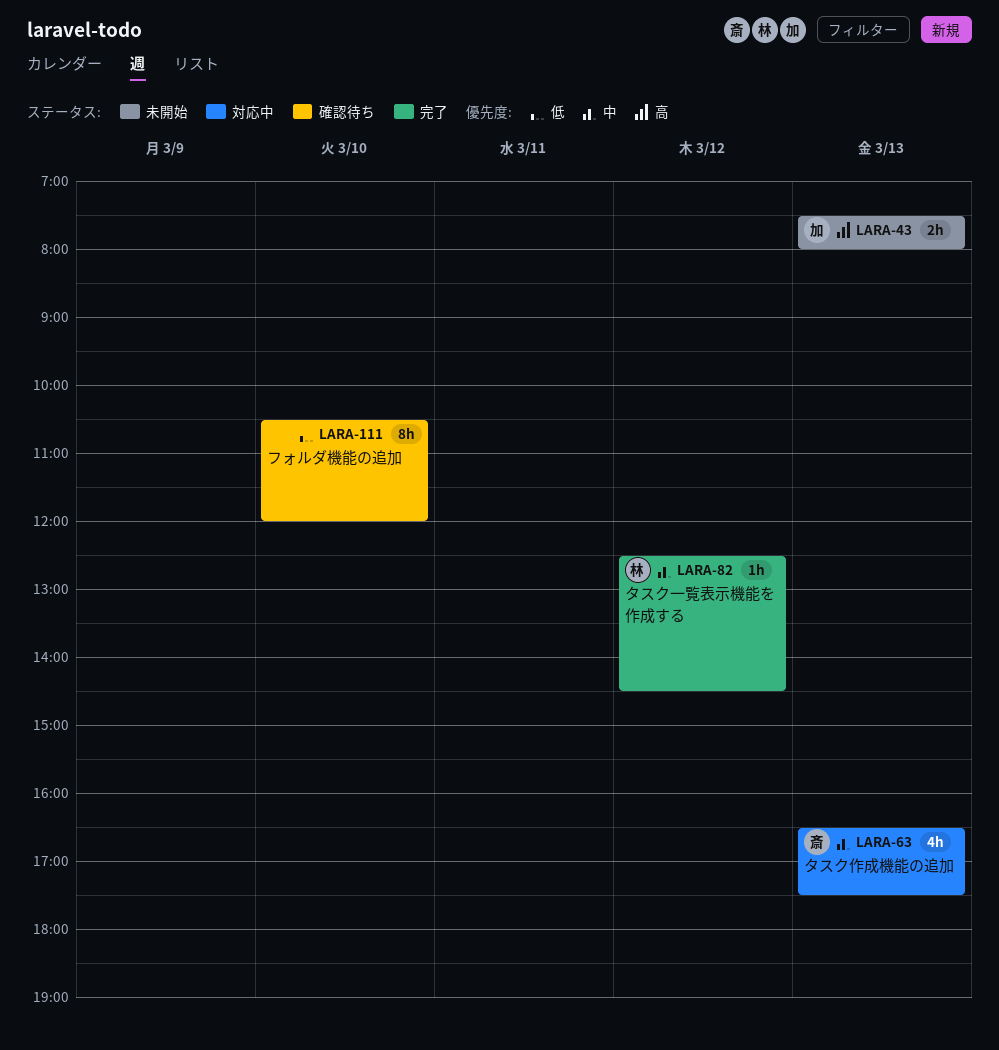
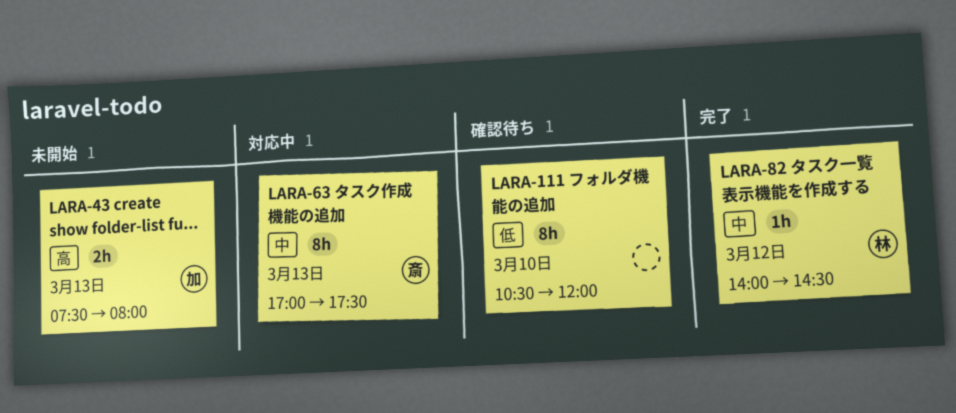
LARA-63, estimate: 4h -> 8h
LARA-63, begins: 16:30 -> 17:00
LARA-82, begins: 12:30 -> 14:00

